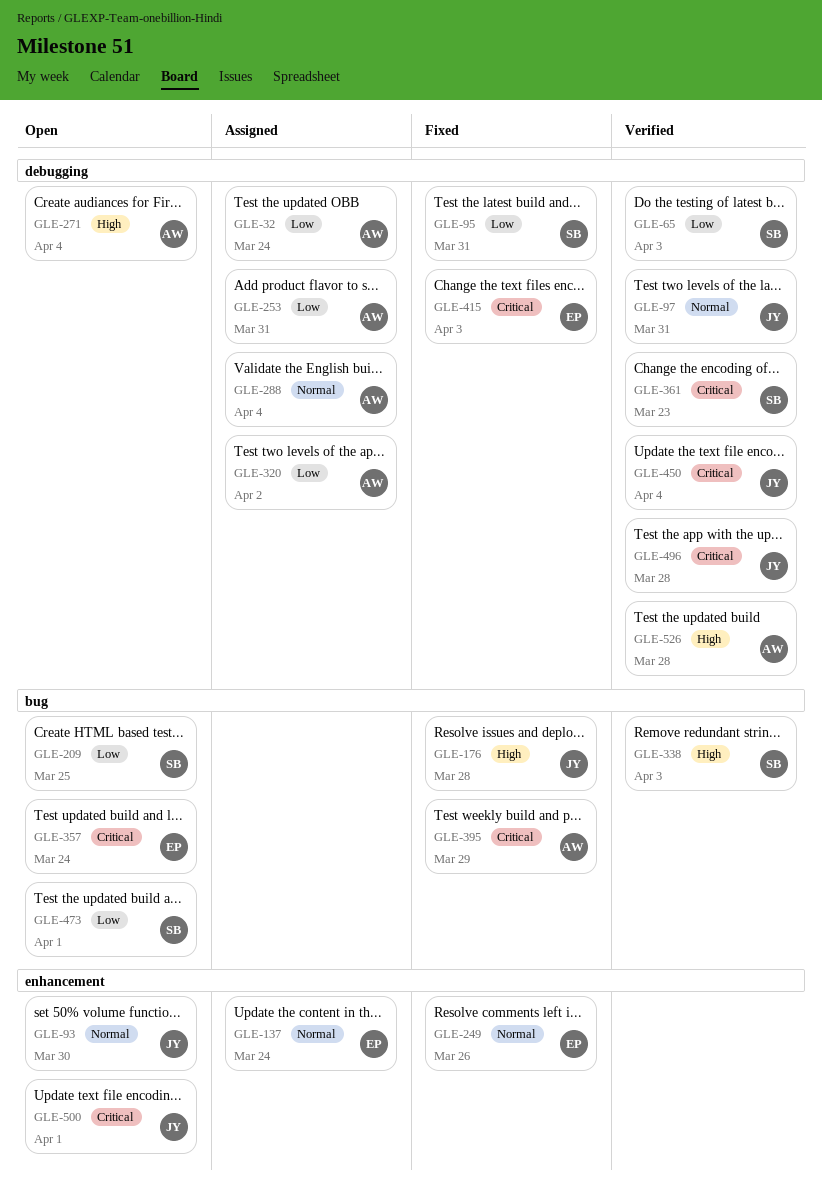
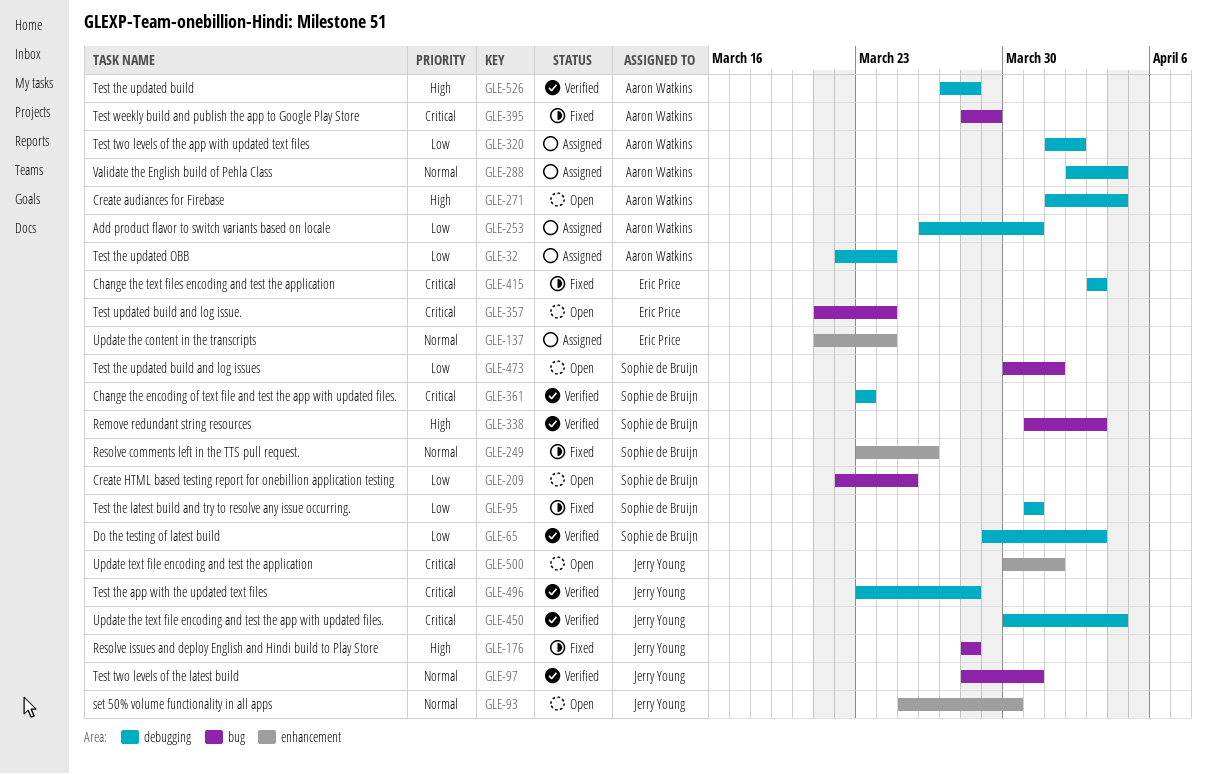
GLE-97, label: debugging -> bug
GLE-249, owner: Eric Price -> Sophie de Bruijn

